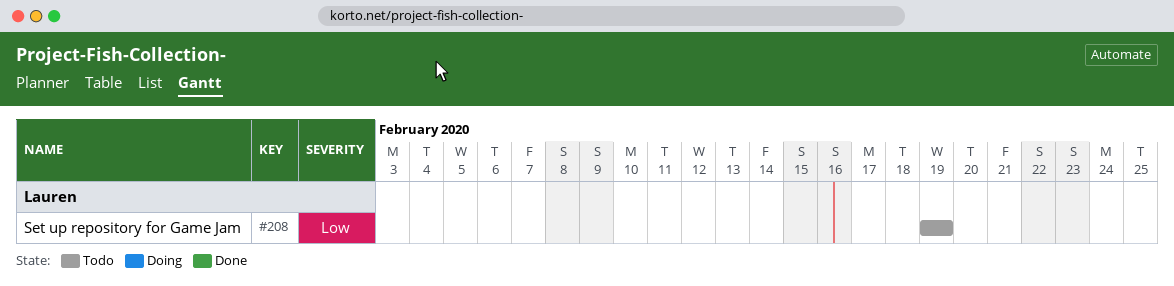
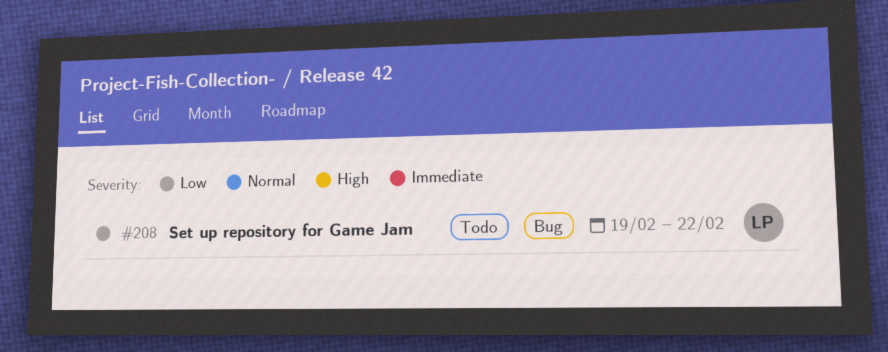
#208, due: Feb 19 -> Feb 22

